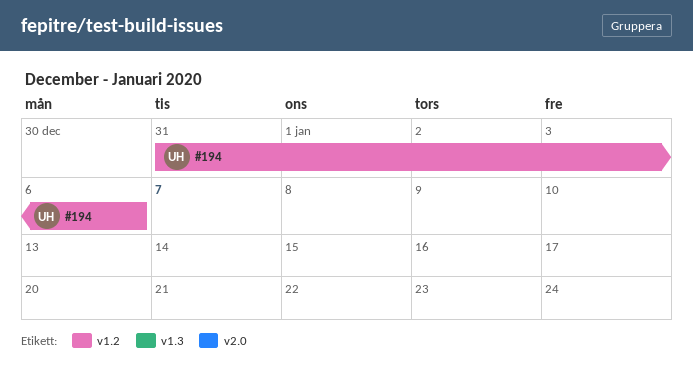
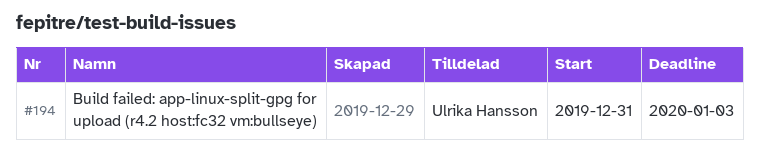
#194, due: Jan 6 -> Jan 3

